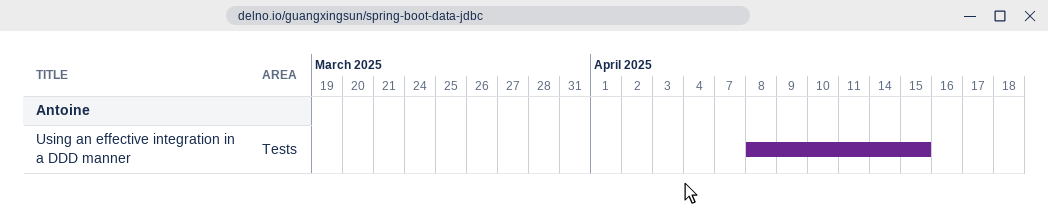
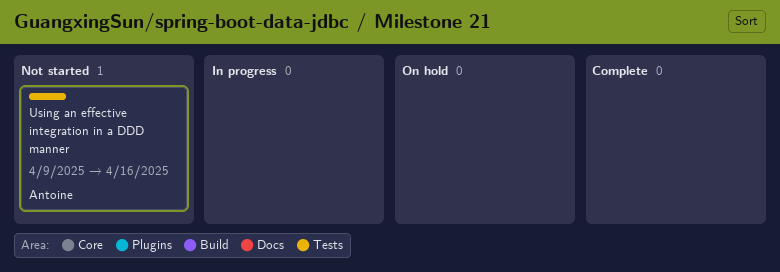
Using an effective integration in a DDD manner, start: Apr 8 -> Apr 9
Using an effective integration in a DDD manner, due: Apr 15 -> Apr 16

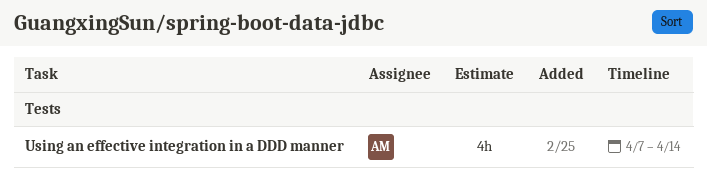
Using an effective integration in a DDD manner, start: Apr 9 -> Apr 7
Using an effective integration in a DDD manner, due: Apr 16 -> Apr 14

